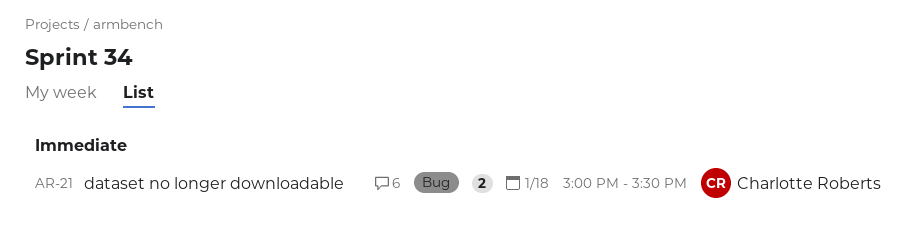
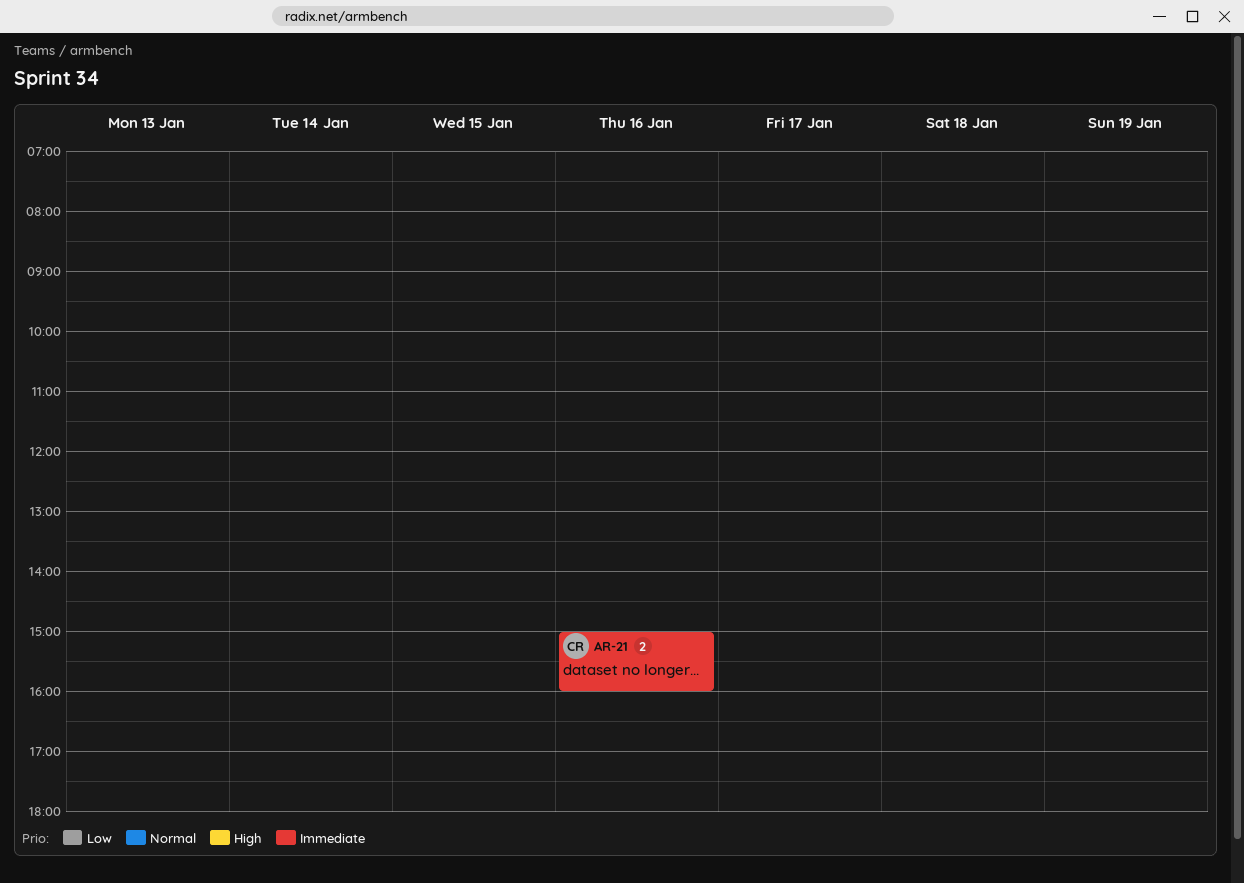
AR-21, day: Jan 18 -> Jan 16
AR-21, ends: 15:30 -> 16:00

